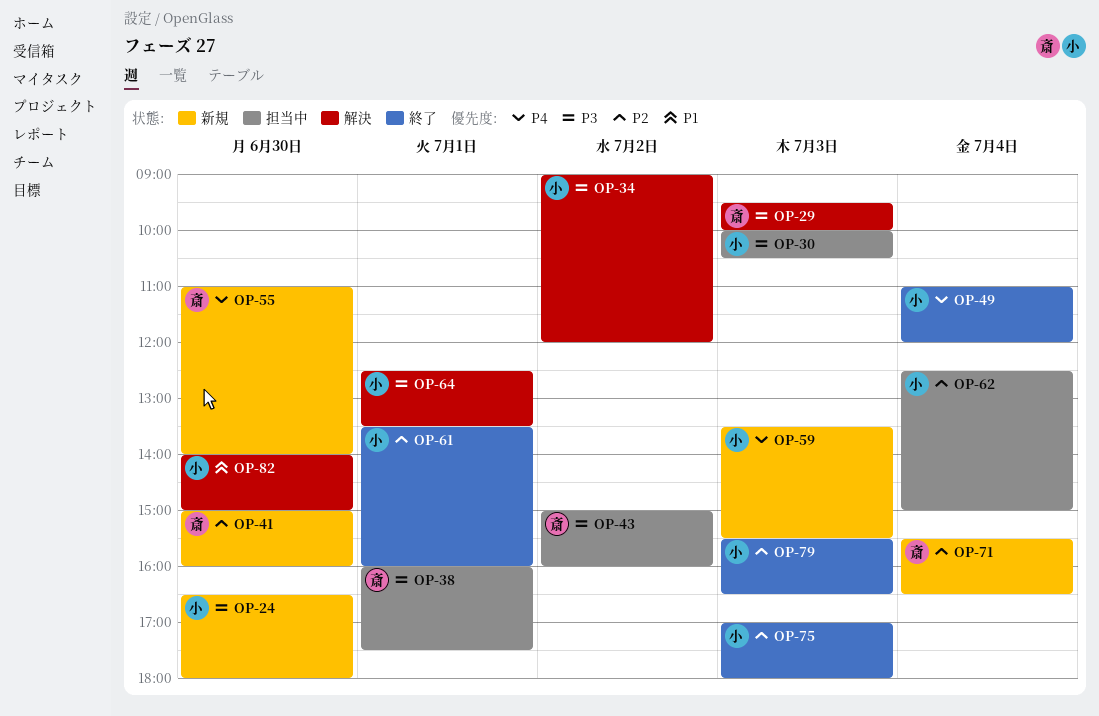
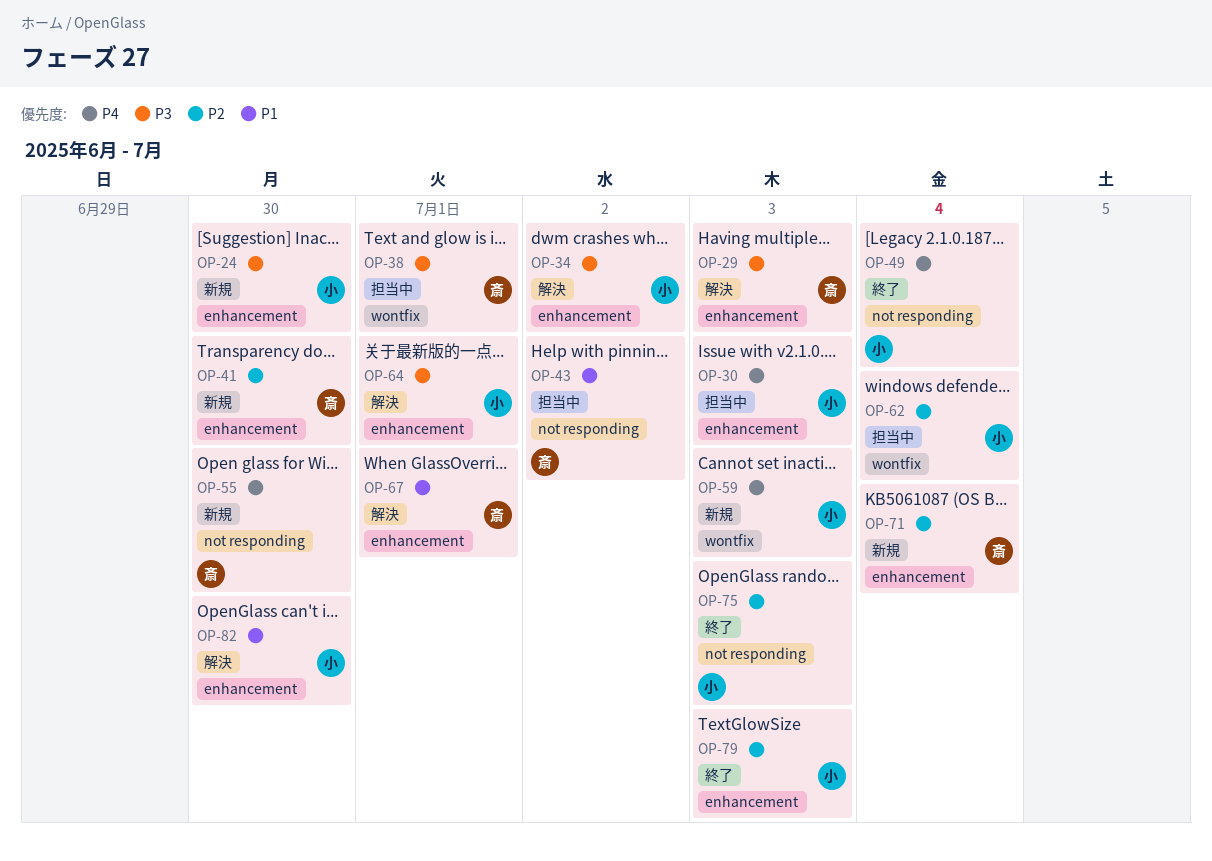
OP-30, priority: P3 -> P4
OP-43, priority: P3 -> P1
OP-61: present -> none
OP-67: none -> present

